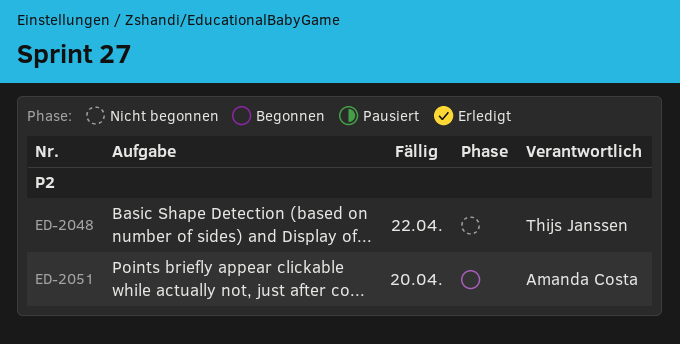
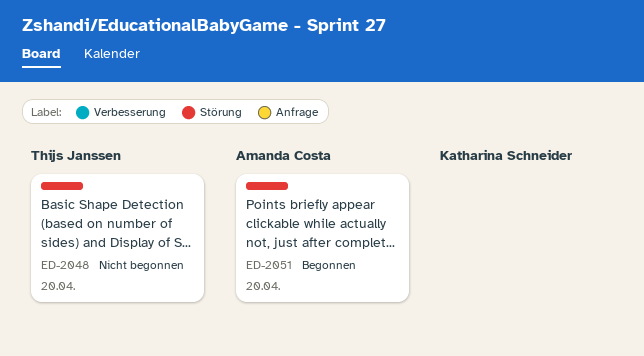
ED-2048, due: Apr 22 -> Apr 20

